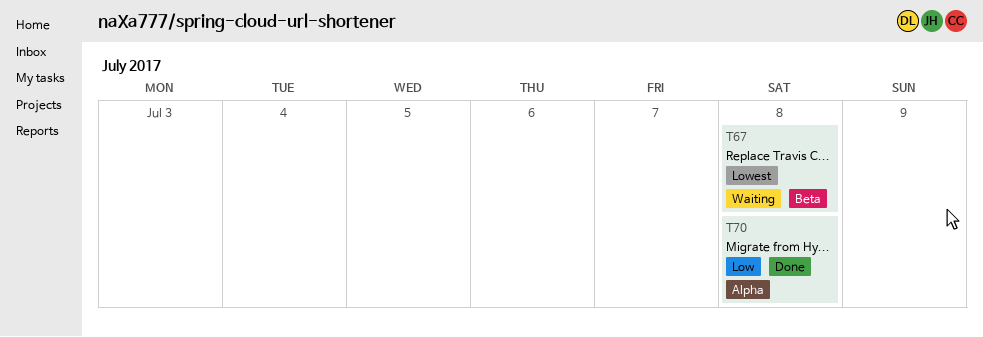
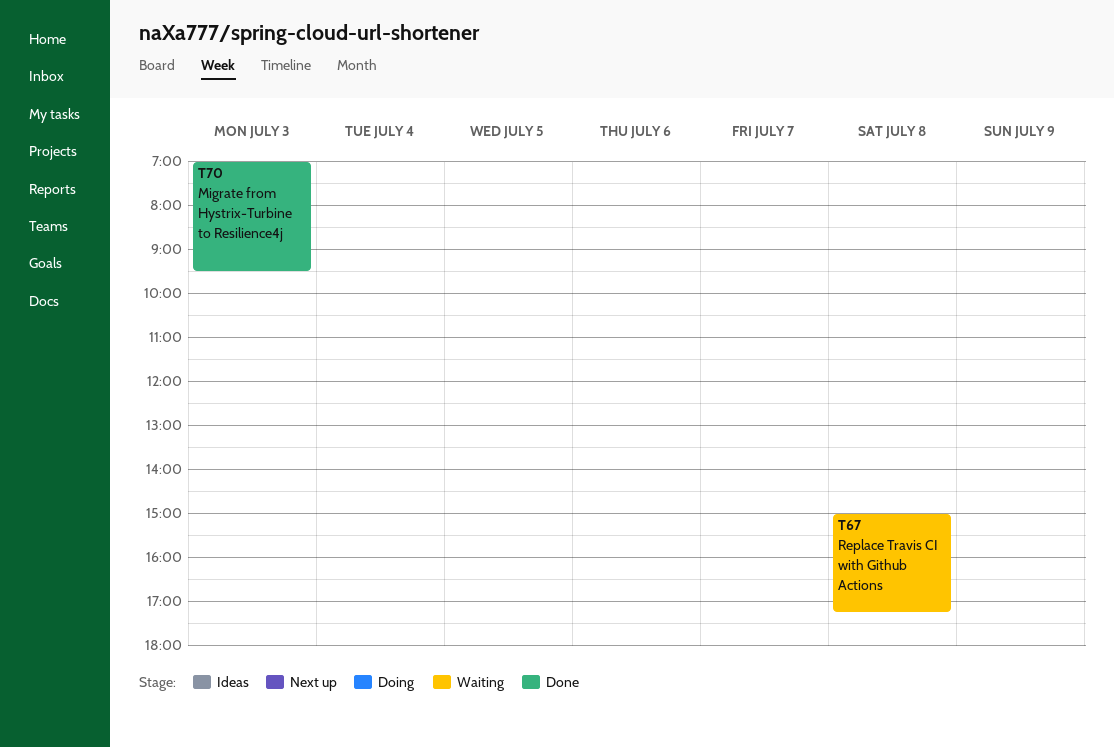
T70, day: Jul 8 -> Jul 3

